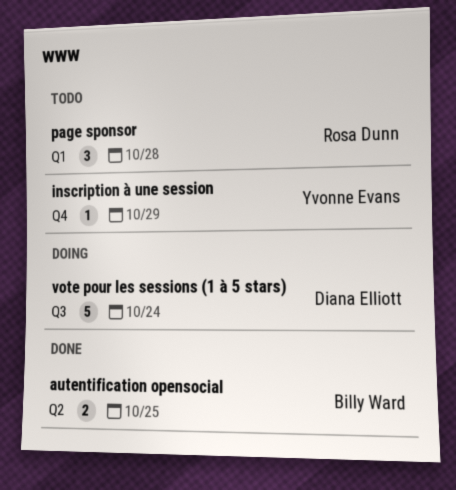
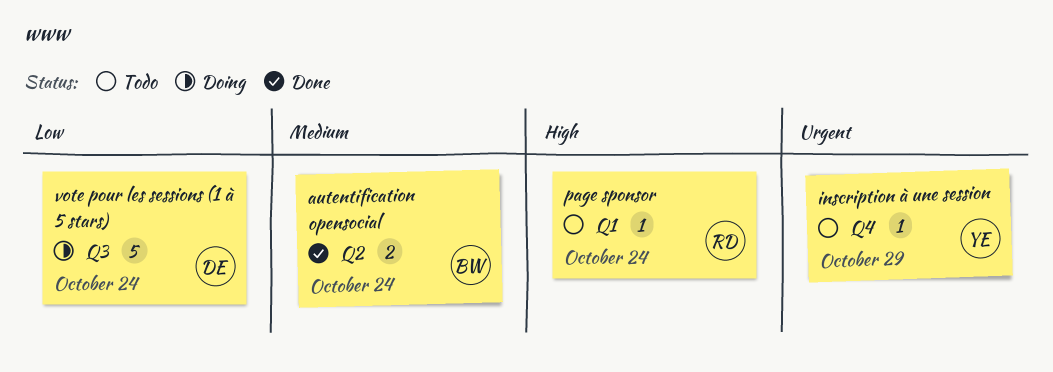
autentification opensocial, due: Oct 25 -> Oct 24
page sponsor, estimate: 3 -> 1
page sponsor, due: Oct 28 -> Oct 24

